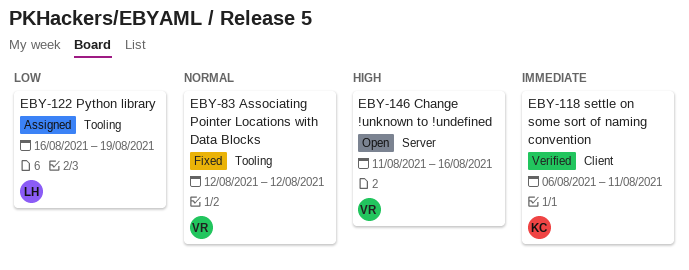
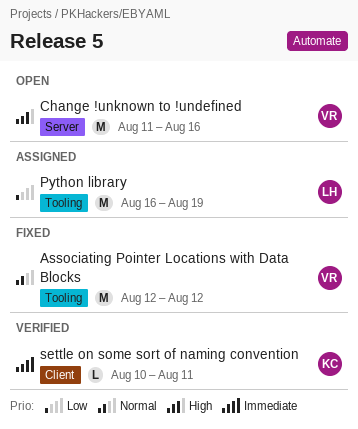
settle on some sort of naming convention, start: Aug 6 -> Aug 10

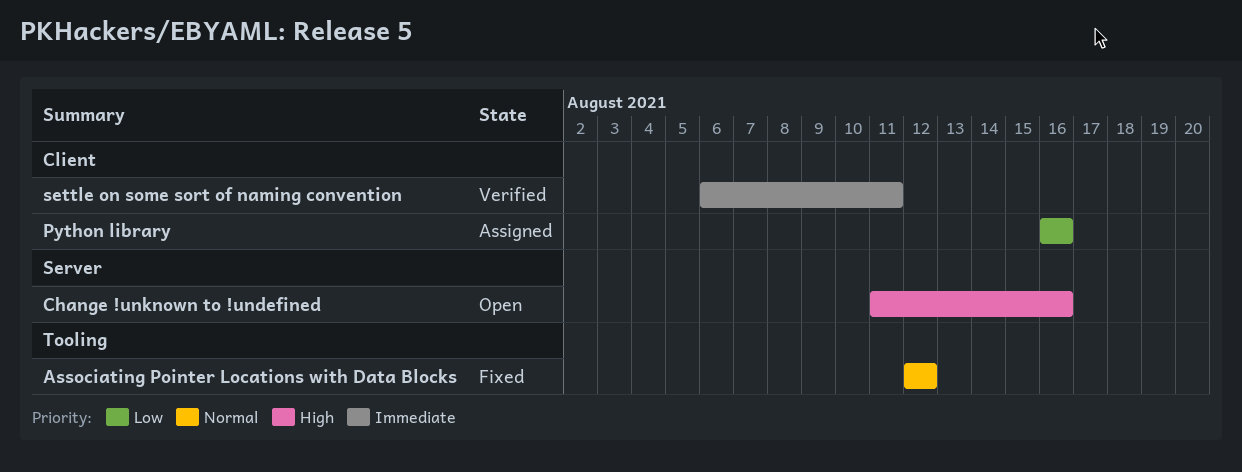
Python library, label: Tooling -> Client
Python library, due: Aug 19 -> Aug 16
settle on some sort of naming convention, start: Aug 10 -> Aug 6

